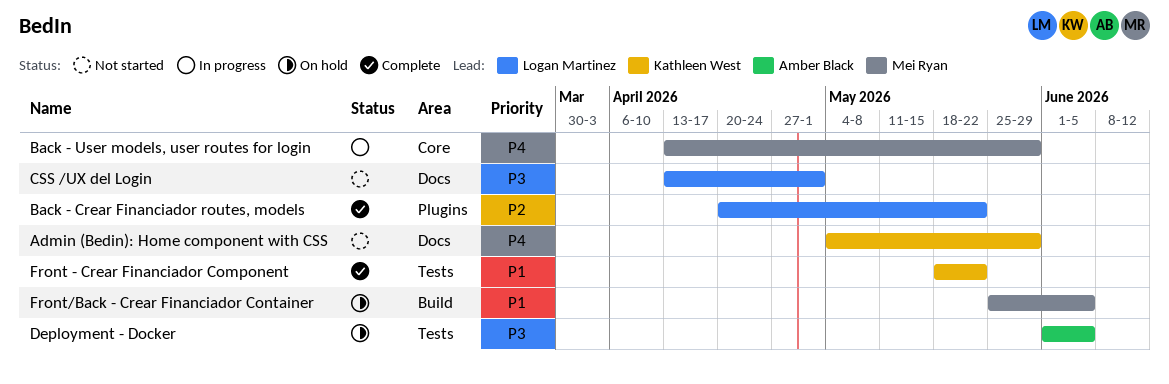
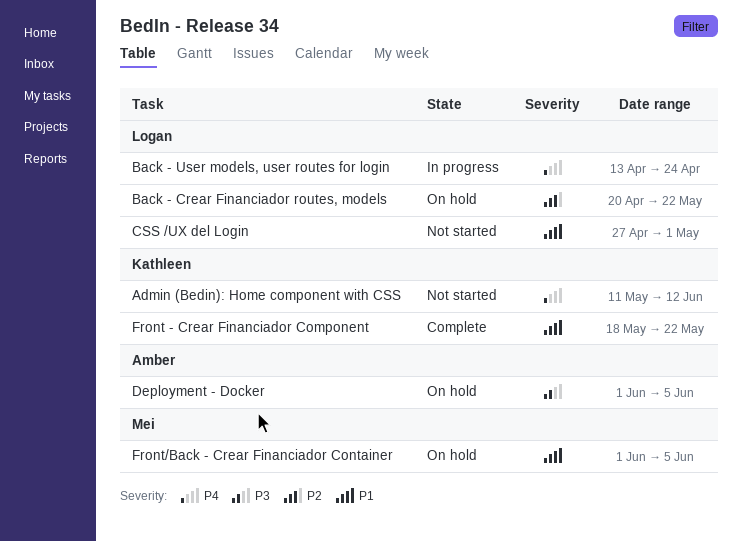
Admin (Bedin): Home component with CSS, start: May 4 -> May 11
Admin (Bedin): Home component with CSS, due: May 29 -> Jun 12
Back - Crear Financiador routes, models, status: Complete -> On hold
Back - User models, user routes for login, owner: Mei Ryan -> Logan Martinez
Back - User models, user routes for login, due: May 29 -> Apr 24
CSS /UX del Login, priority: P3 -> P1
CSS /UX del Login, start: Apr 13 -> Apr 27
Front/Back - Crear Financiador Container, start: May 25 -> Jun 1

